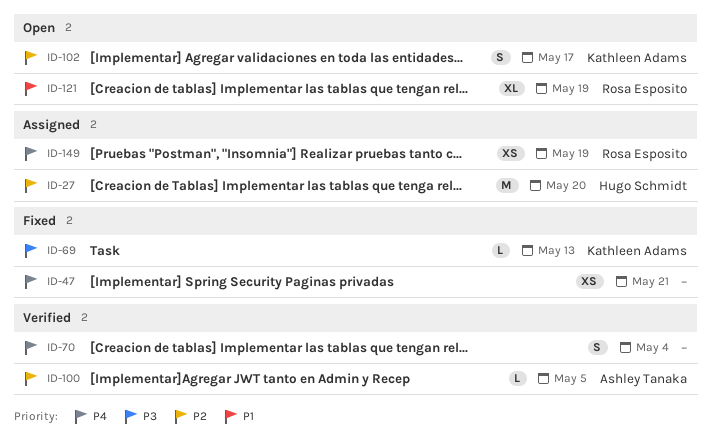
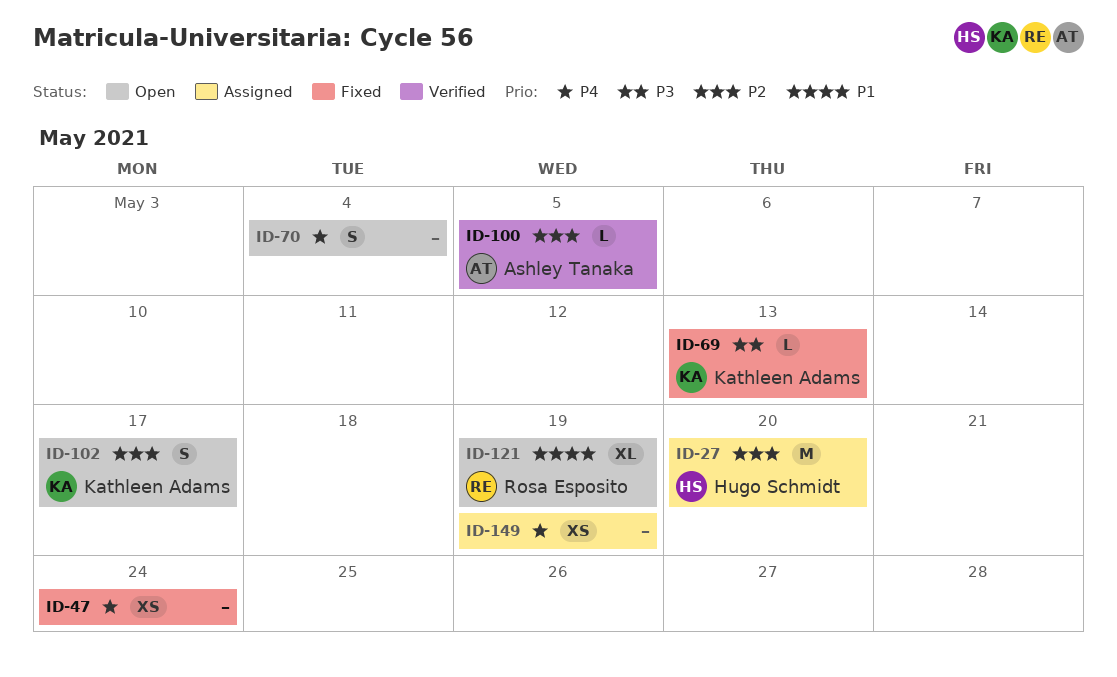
ID-47, due: May 21 -> May 24
ID-70, status: Verified -> Open
ID-149, owner: Rosa Esposito -> none

